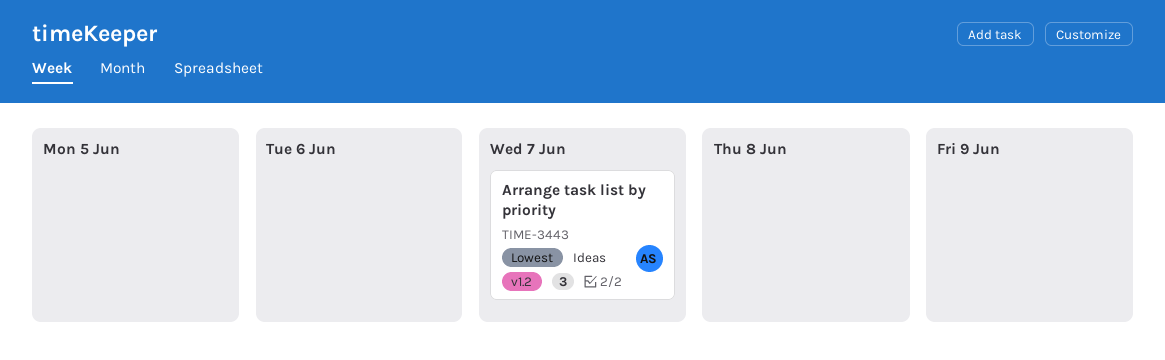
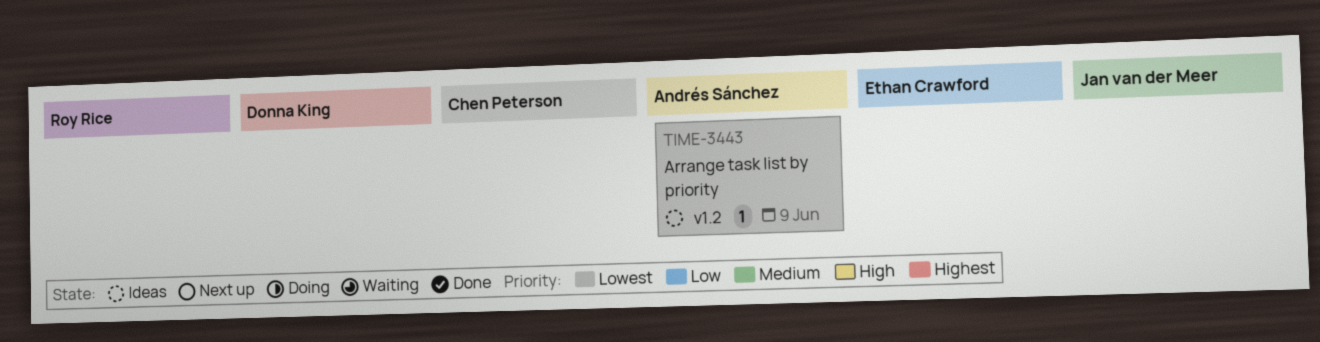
TIME-3443, estimate: 3 -> 1
TIME-3443, due: Jun 7 -> Jun 9

